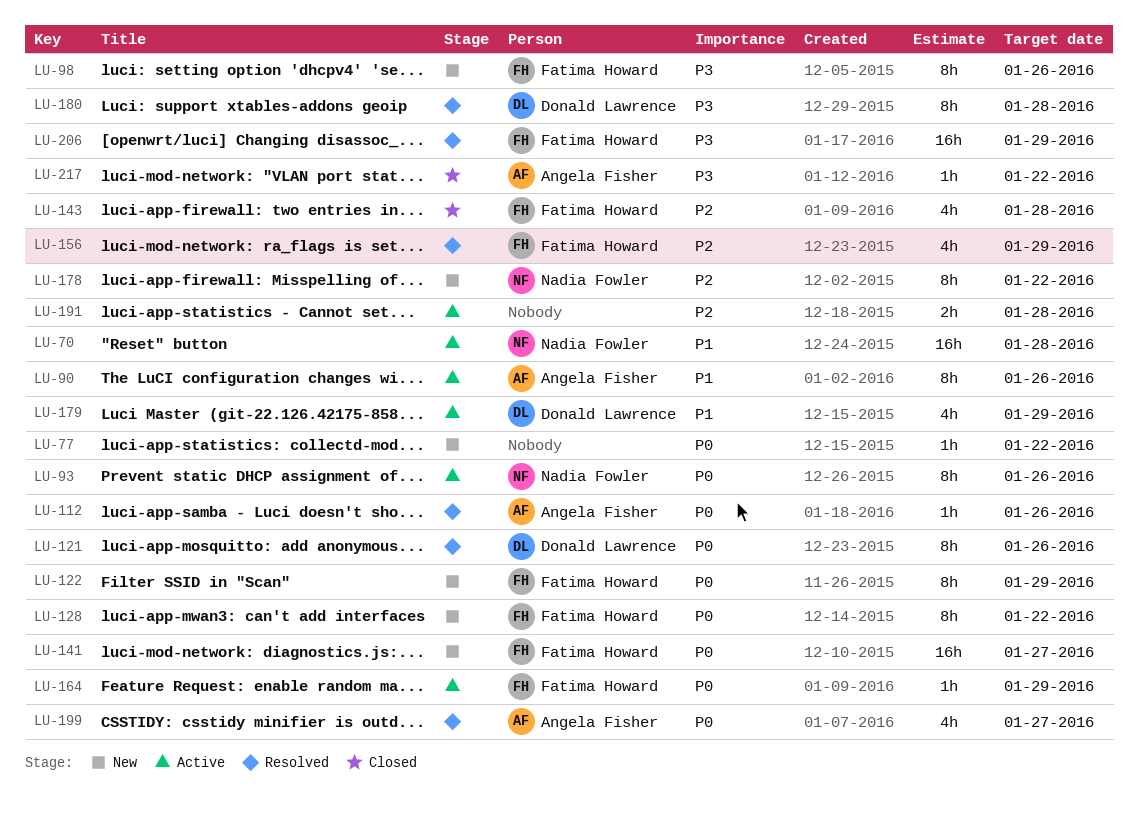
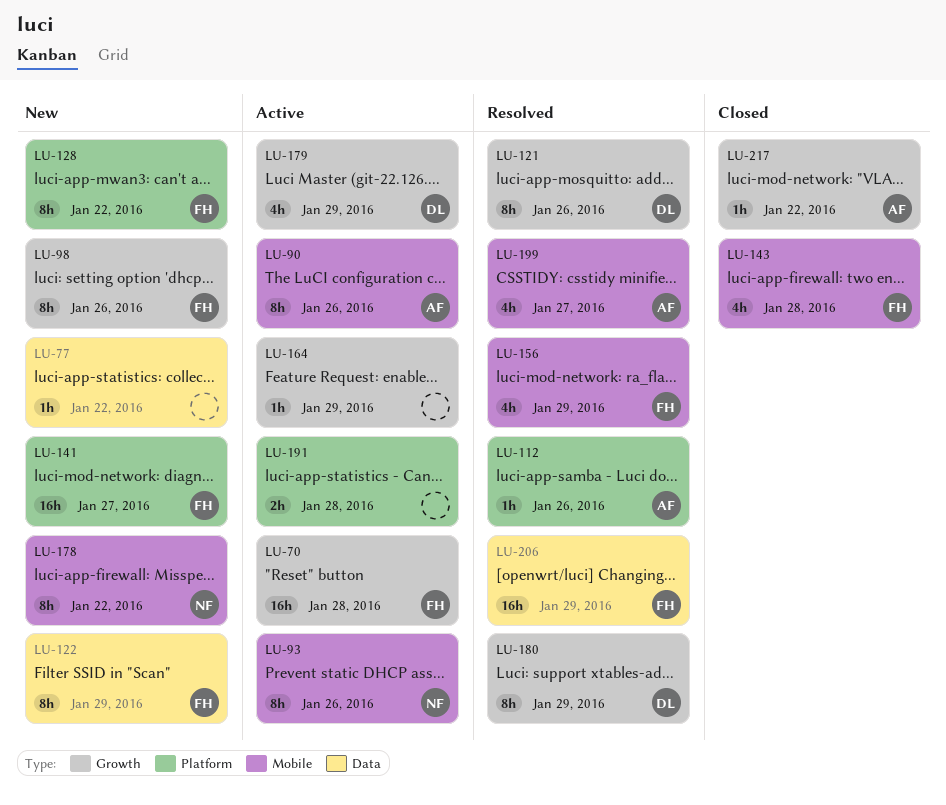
LU-70, owner: Nadia Fowler -> Fatima Howard
LU-164, owner: Fatima Howard -> none
LU-180, due: Jan 28 -> Jan 29

